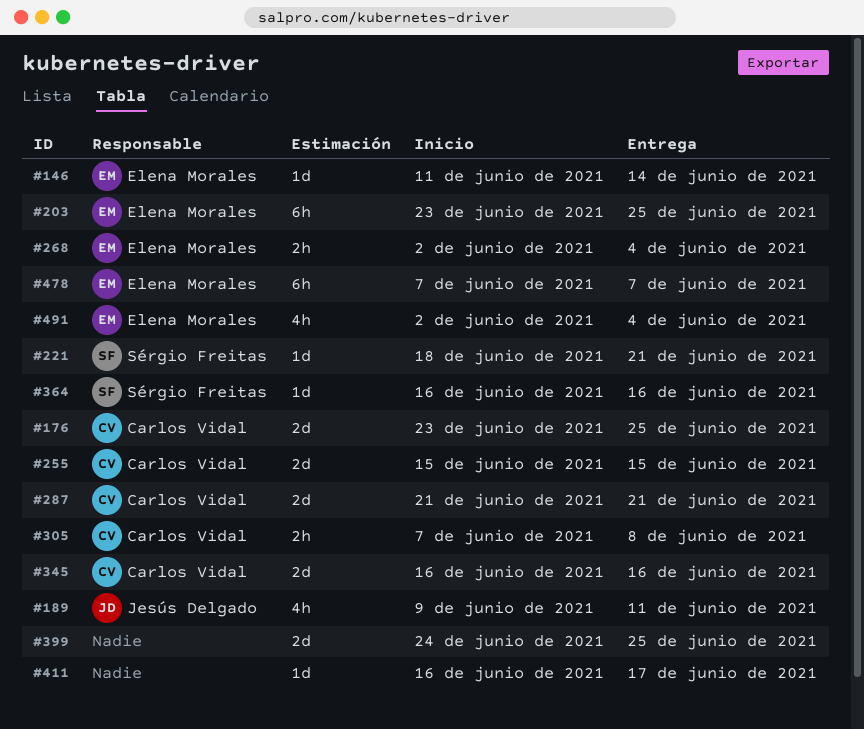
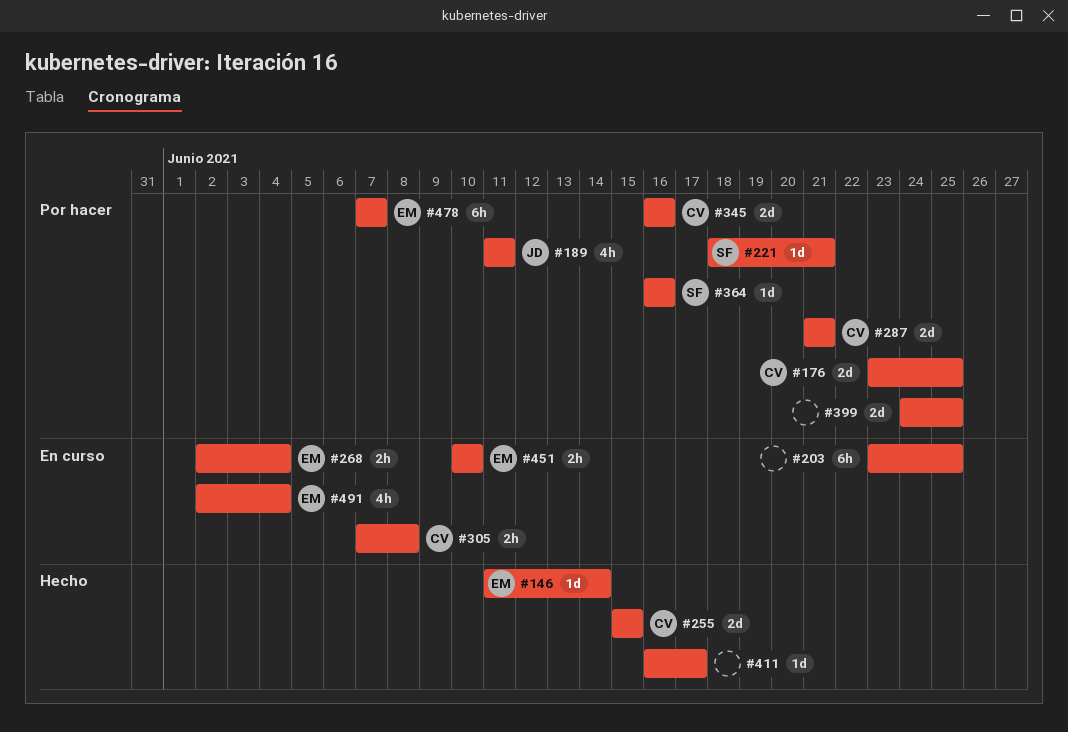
#189, start: Jun 9 -> Jun 11
#203, owner: Elena Morales -> none
#451: none -> present

